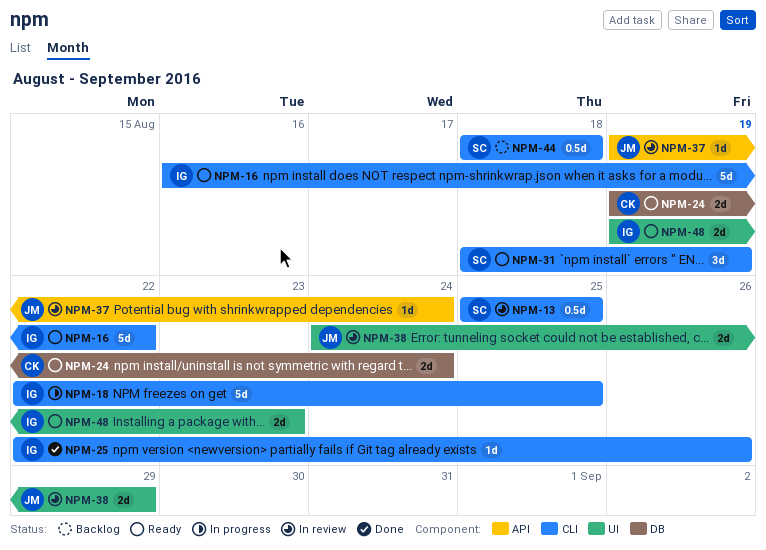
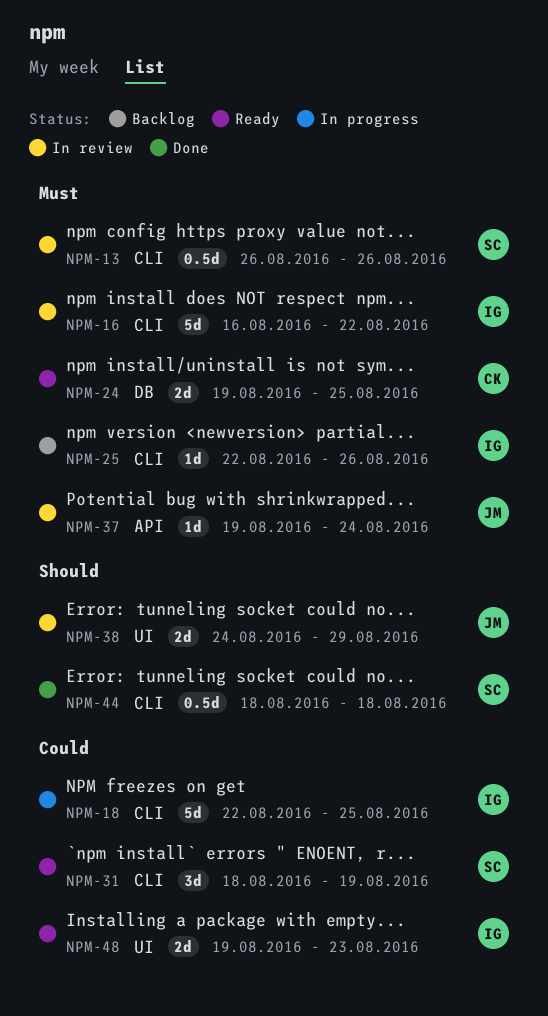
NPM-13, start: Aug 25 -> Aug 26
NPM-13, due: Aug 25 -> Aug 26
NPM-16, status: Ready -> In review
NPM-24, due: Aug 24 -> Aug 25
NPM-25, status: Done -> Backlog
NPM-44, status: Backlog -> Done

